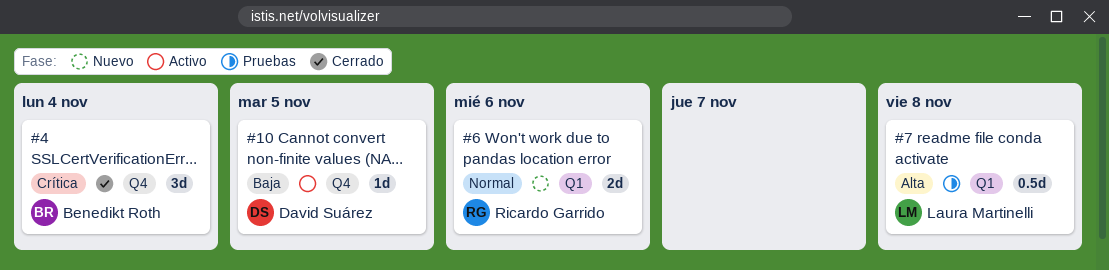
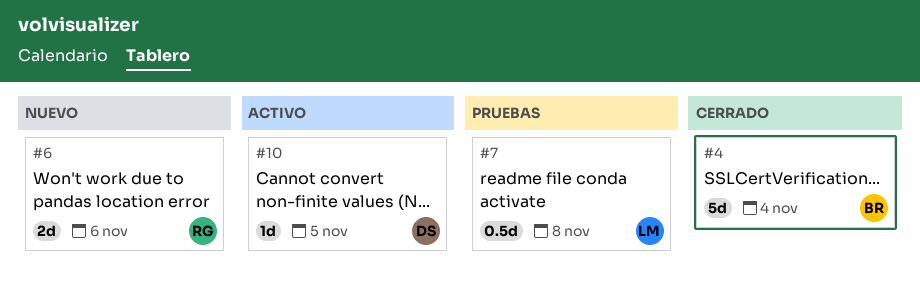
#4, estimate: 3d -> 5d

